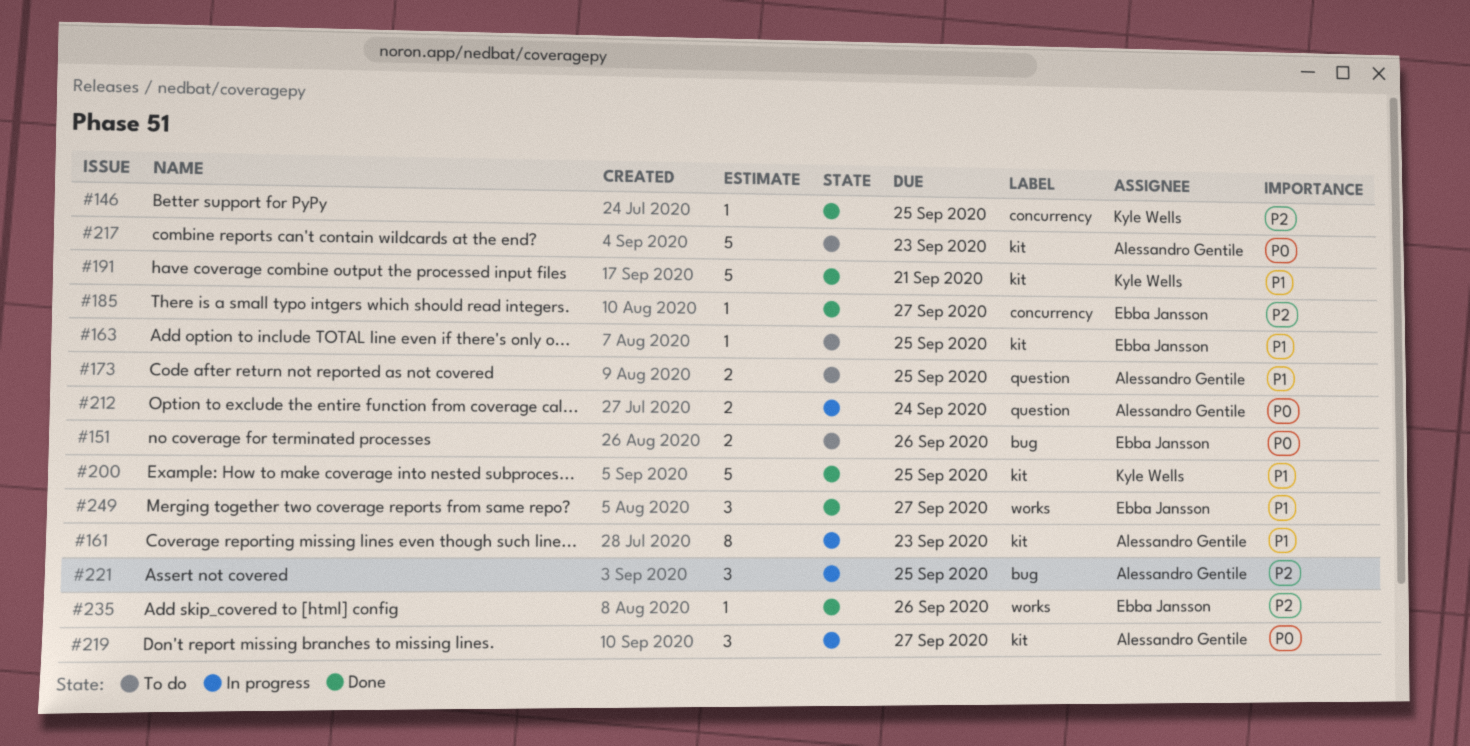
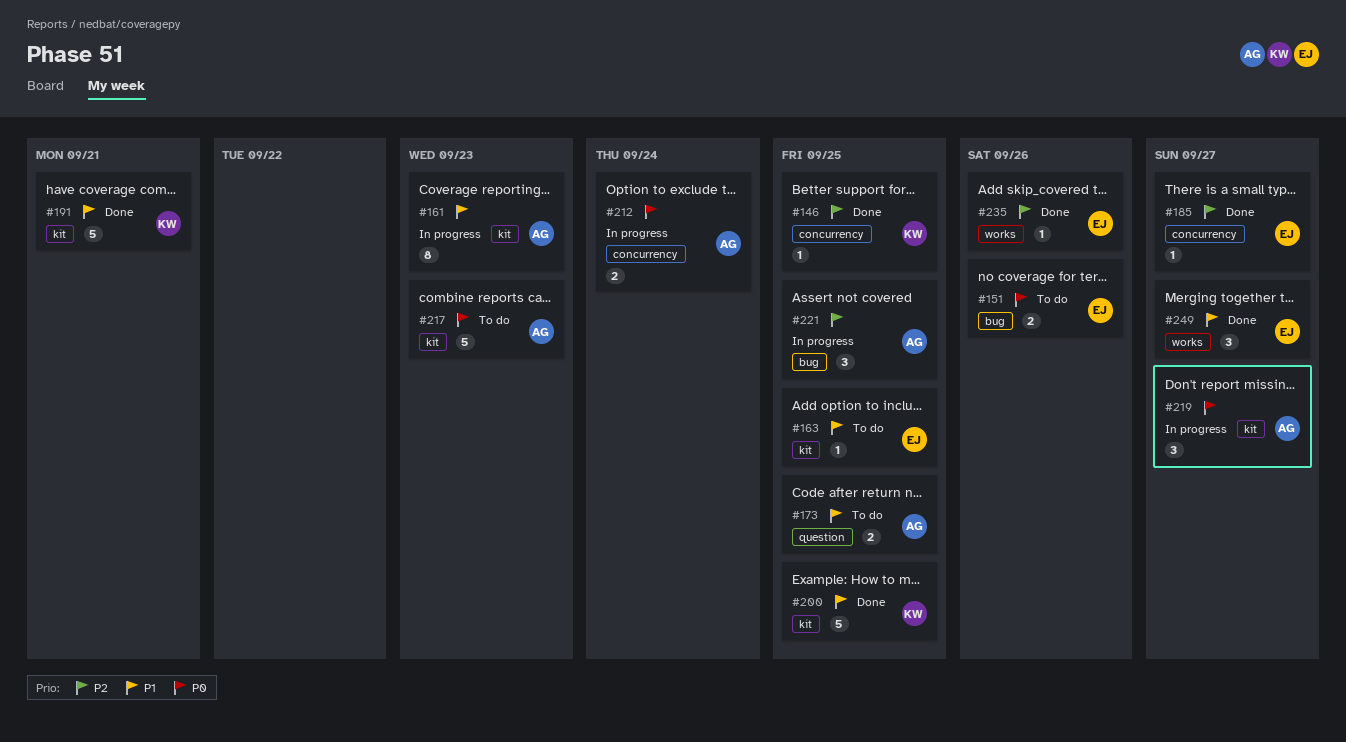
#212, label: question -> concurrency

